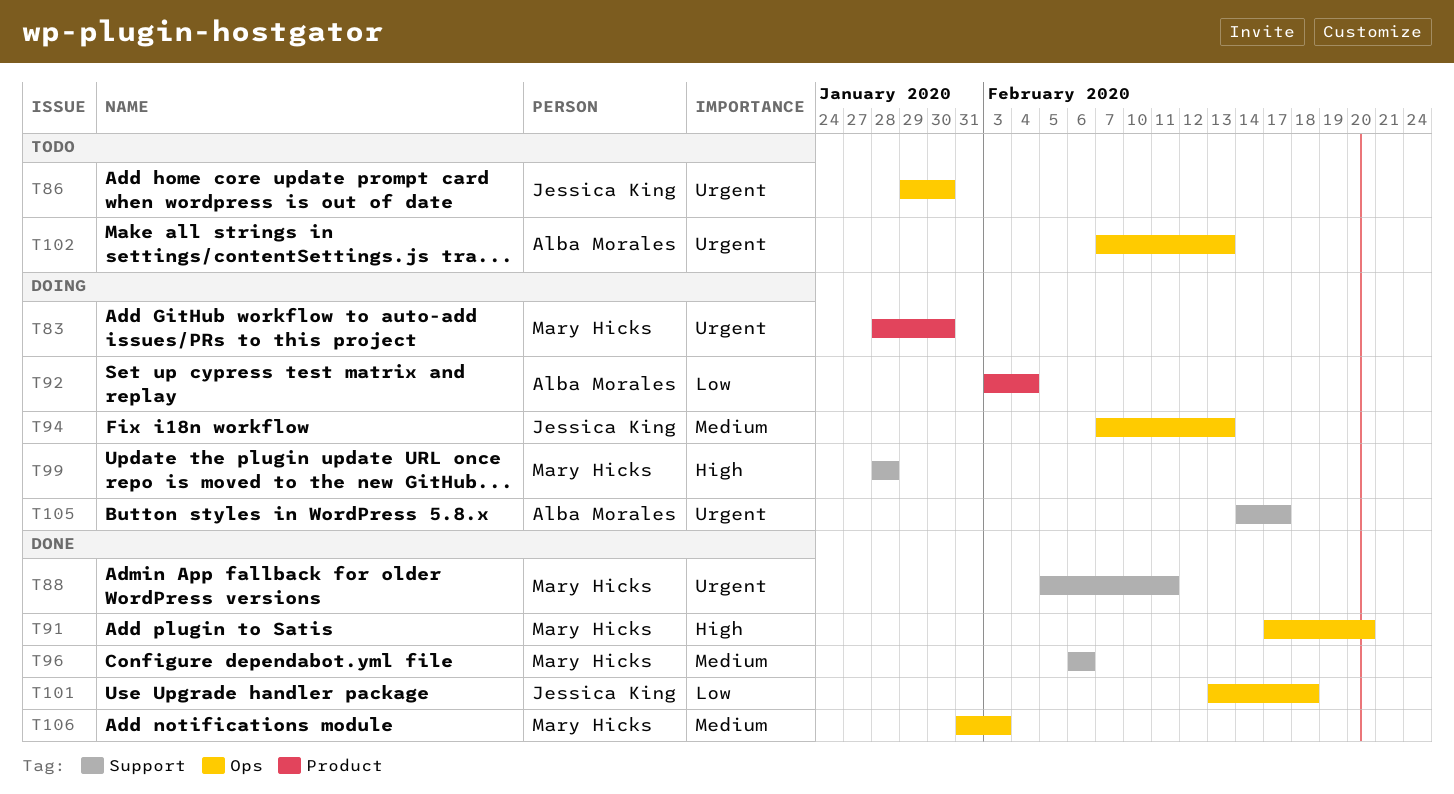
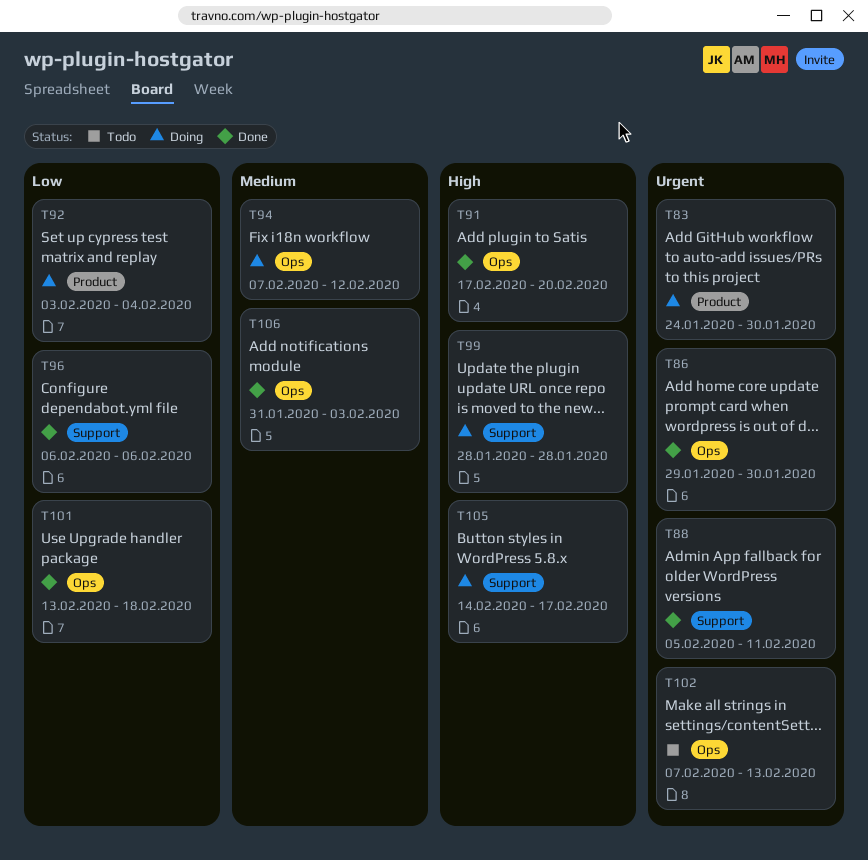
T83, start: Jan 28 -> Jan 24
T86, status: Todo -> Done
T94, due: Feb 13 -> Feb 12
T96, priority: Medium -> Low
T105, priority: Urgent -> High

